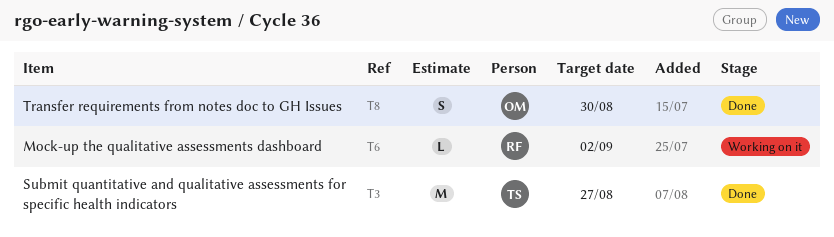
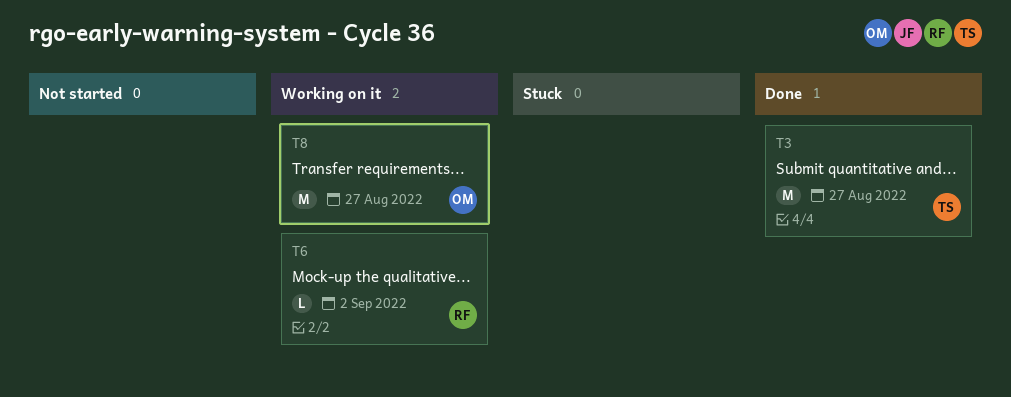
T8, status: Done -> Working on it
T8, estimate: S -> M
T8, due: Aug 30 -> Aug 27

